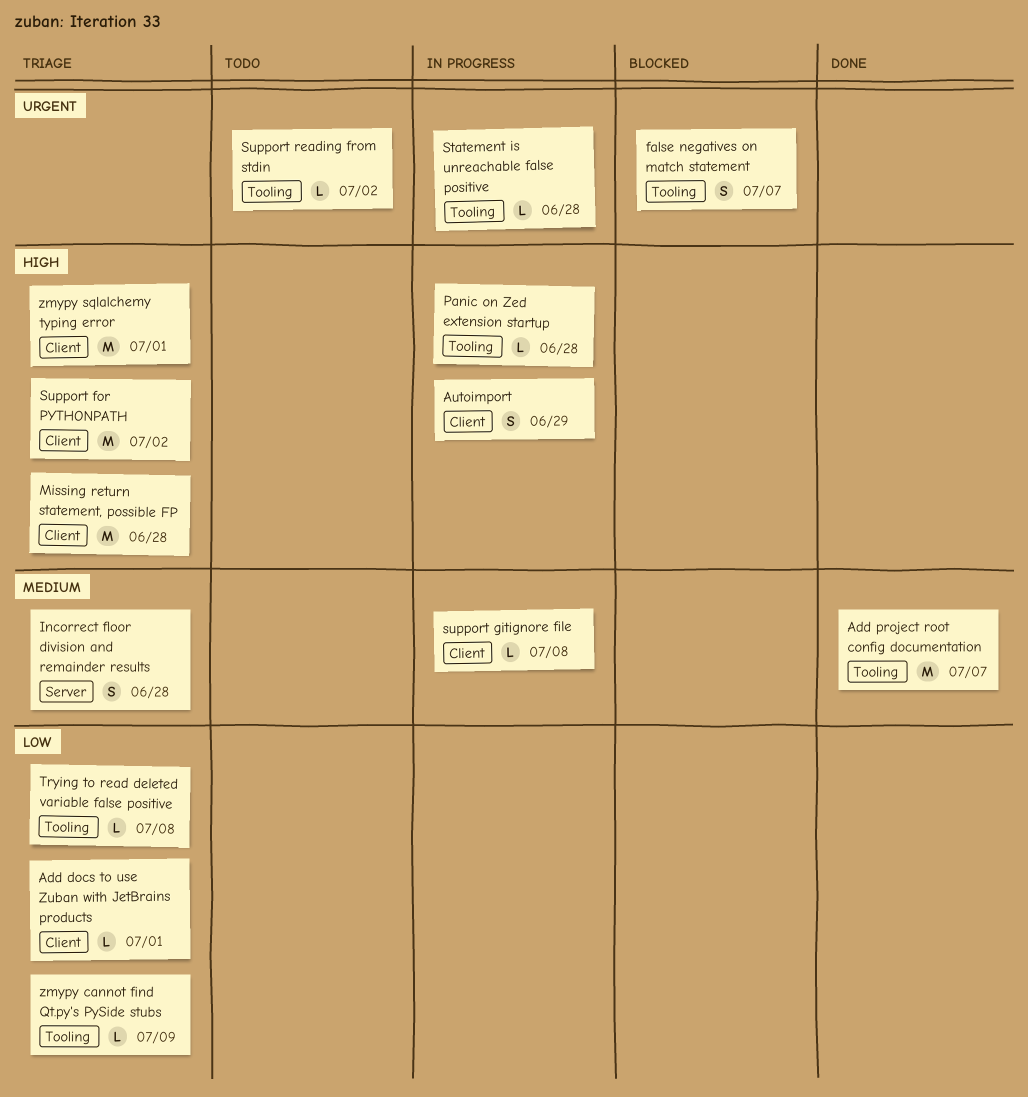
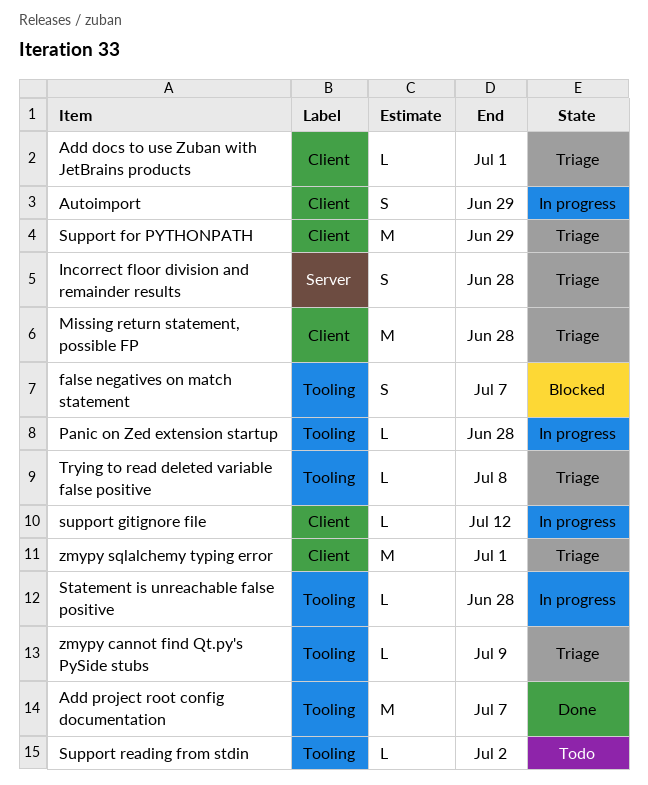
Support for PYTHONPATH, due: Jul 2 -> Jun 29
support gitignore file, due: Jul 8 -> Jul 12

